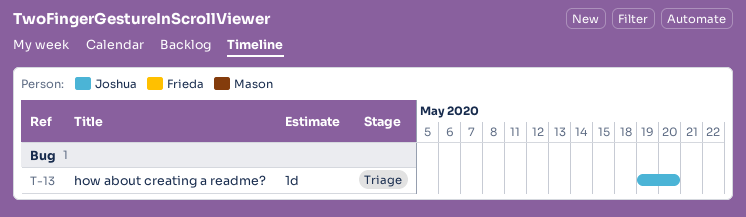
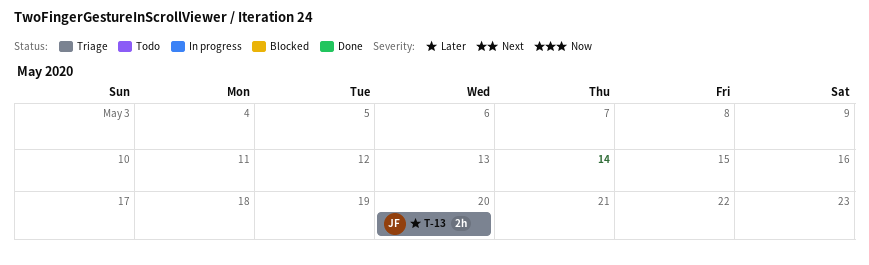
T-13, estimate: 1d -> 2h
T-13, start: May 19 -> May 20

